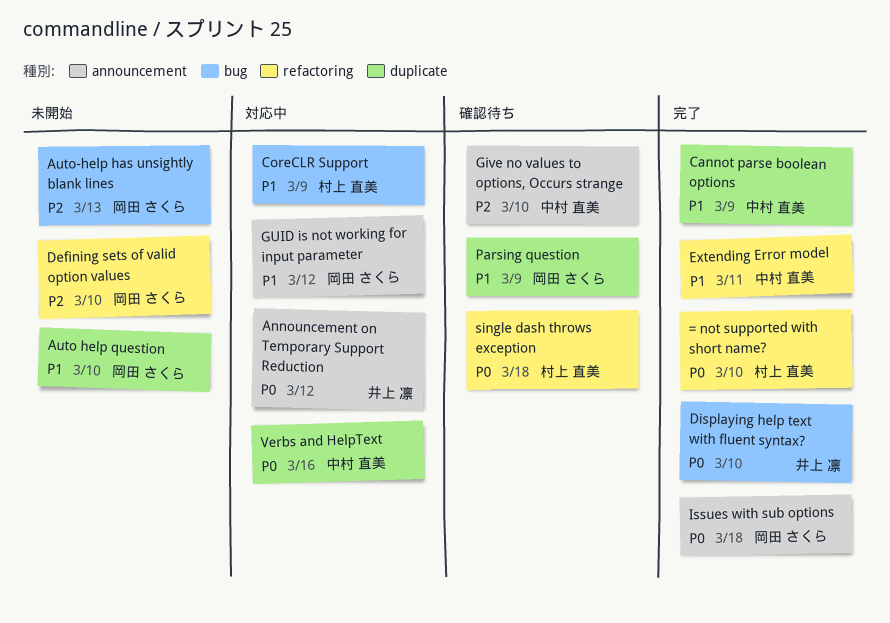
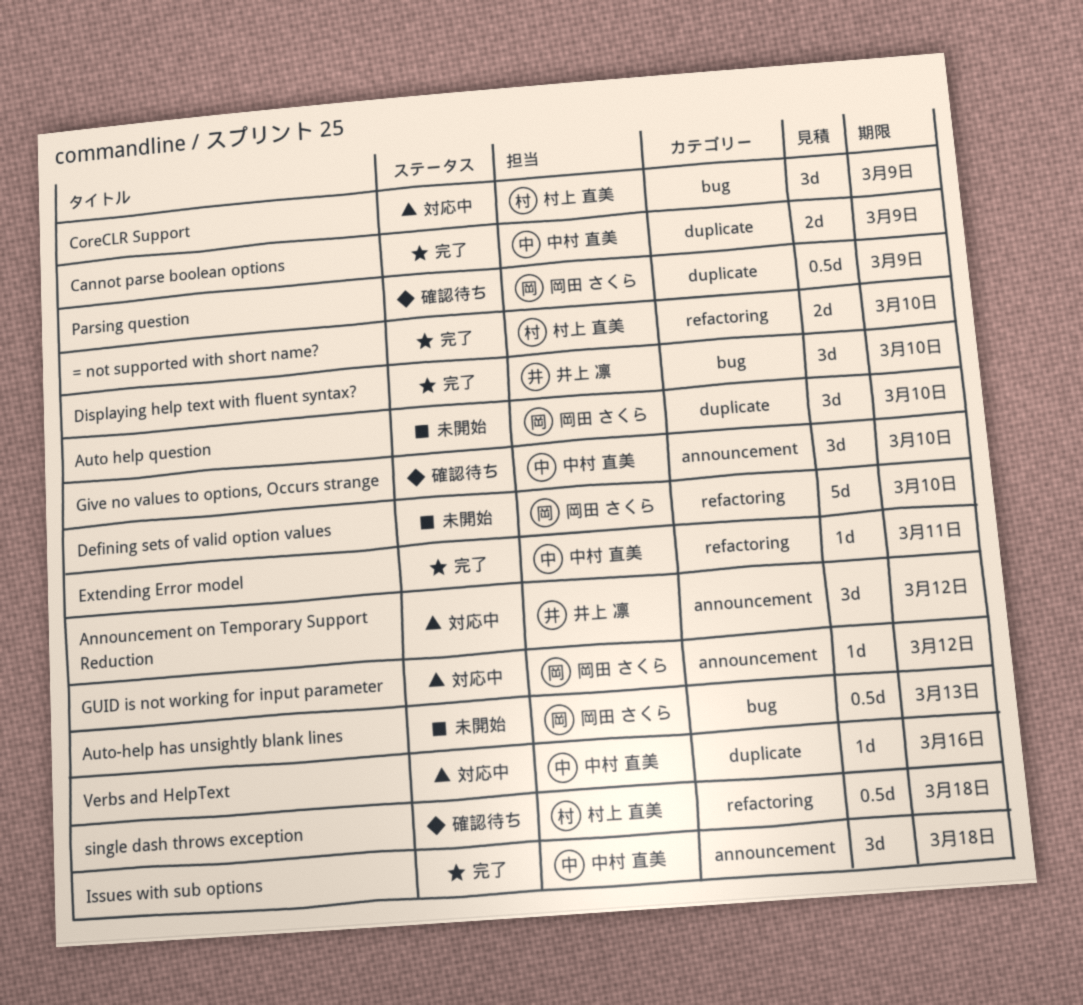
Issues with sub options, owner: 岡田 さくら -> 中村 直美

